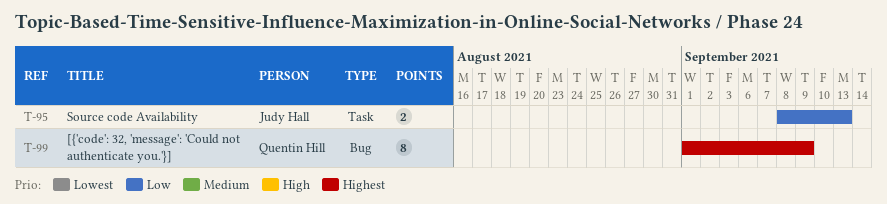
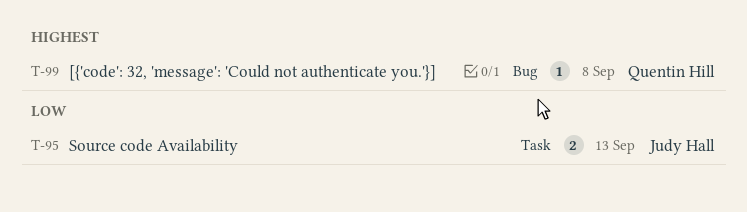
T-99, estimate: 8 -> 1
T-99, due: Sep 9 -> Sep 8

